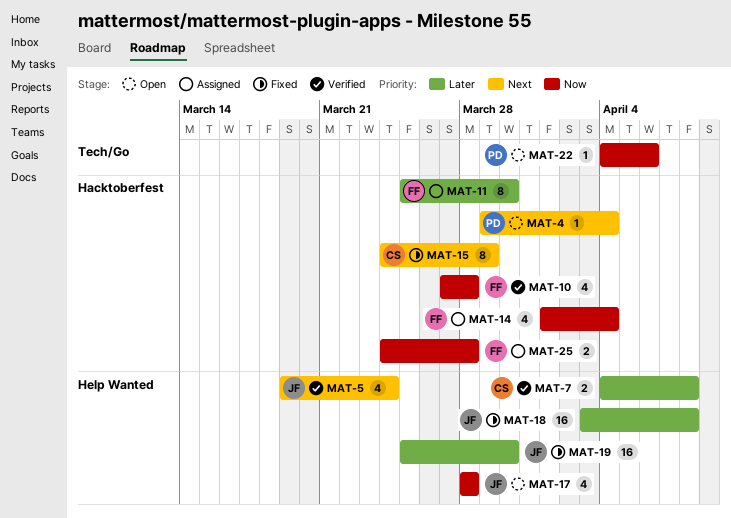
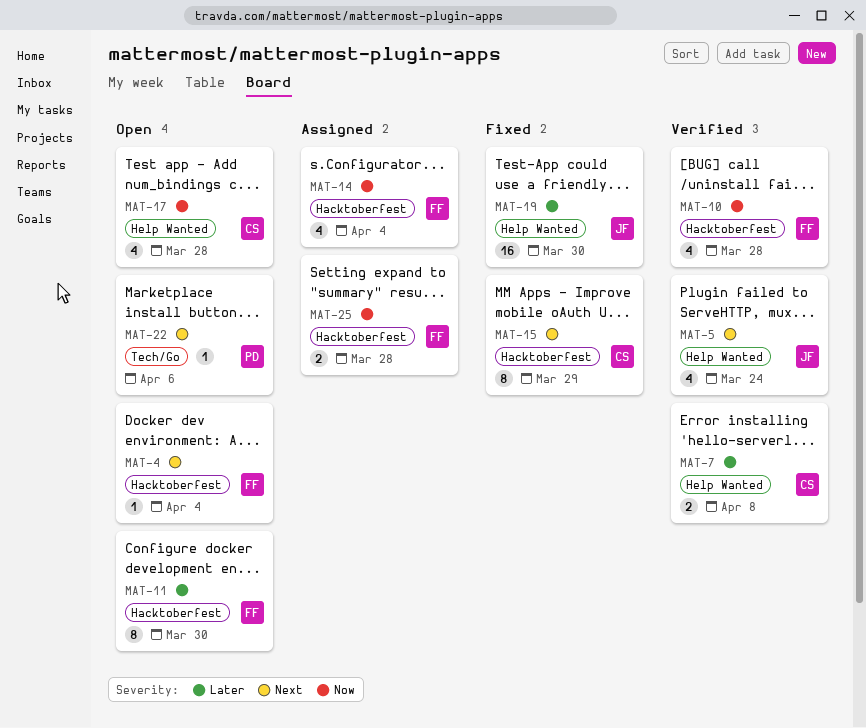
MAT-4, owner: PD -> FF
MAT-11, status: Assigned -> Open
MAT-17, owner: JF -> CS
MAT-18: present -> none
MAT-22, priority: Now -> Next

